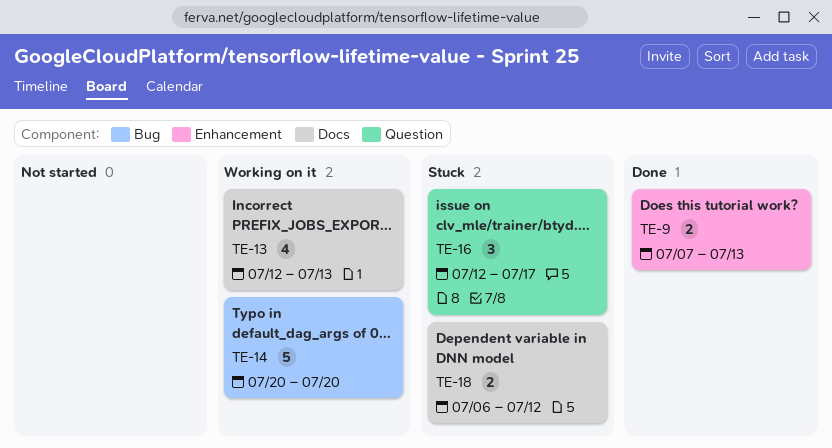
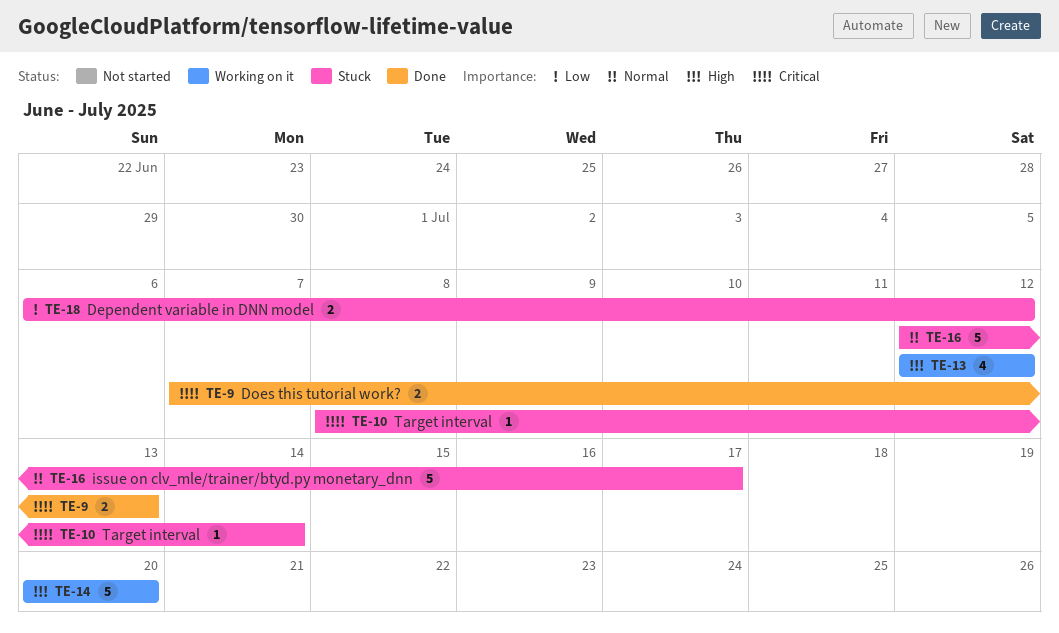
TE-10: none -> present
TE-13, due: Jul 13 -> Jul 12
TE-16, estimate: 3 -> 5

